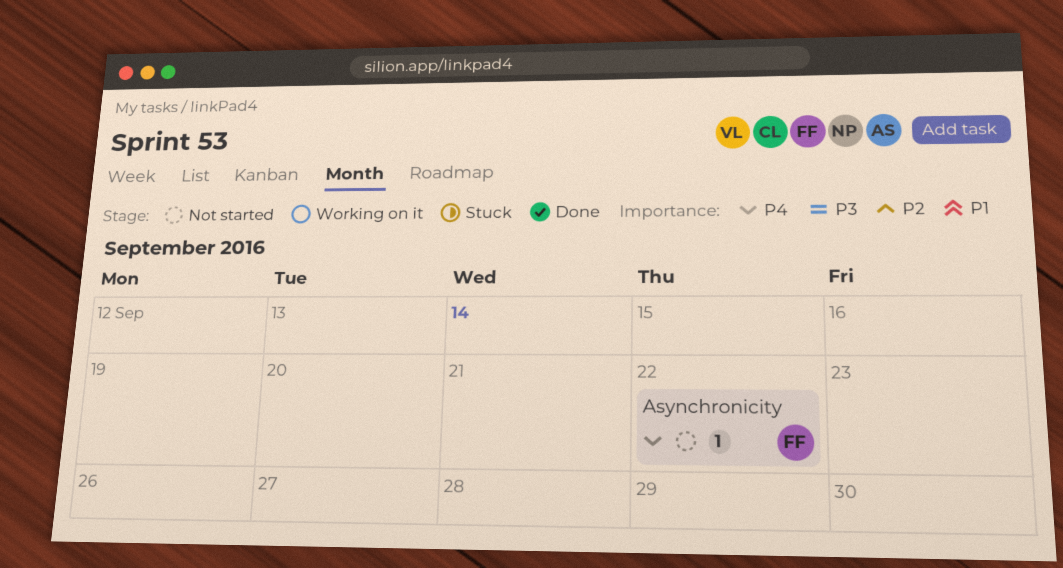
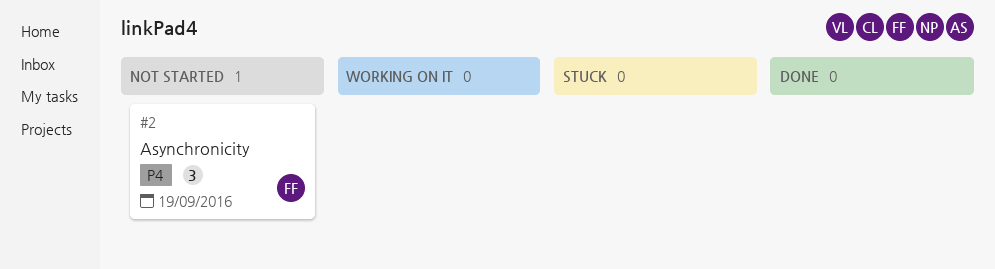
Asynchronicity, estimate: 1 -> 3
Asynchronicity, due: Sep 22 -> Sep 19

